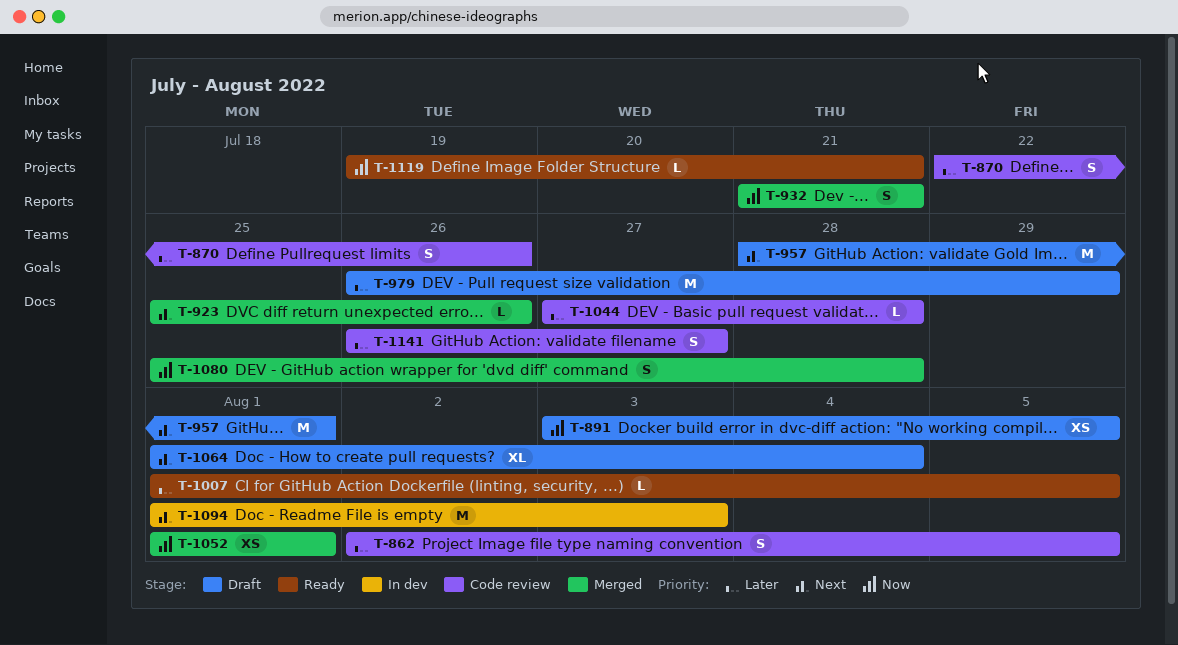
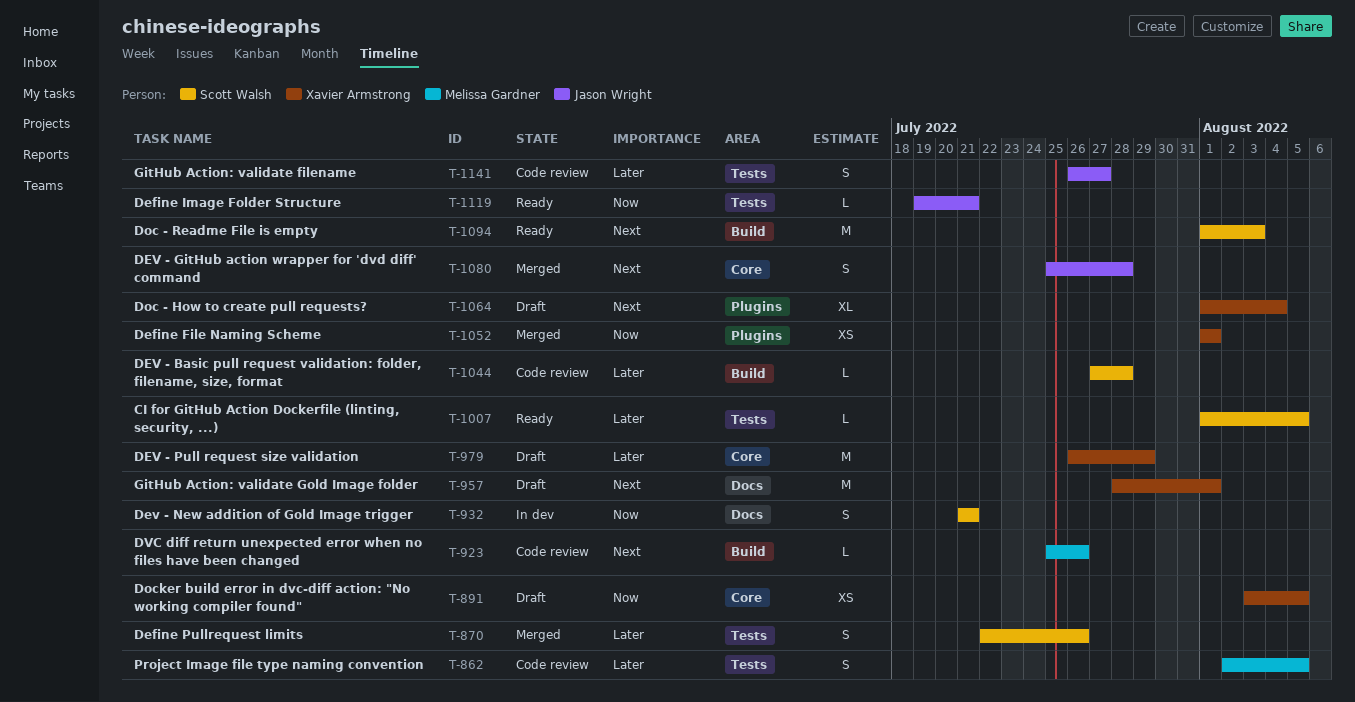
T-870, status: Code review -> Merged
T-923, status: Merged -> Code review
T-932, status: Merged -> In dev
T-1080, priority: Now -> Next
T-1094, status: In dev -> Ready

